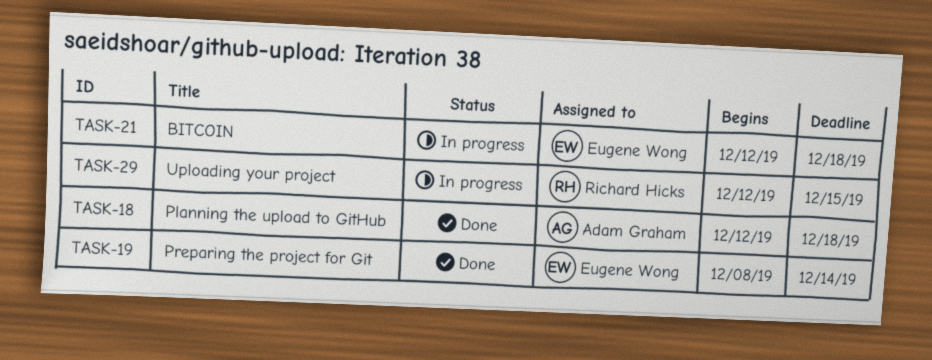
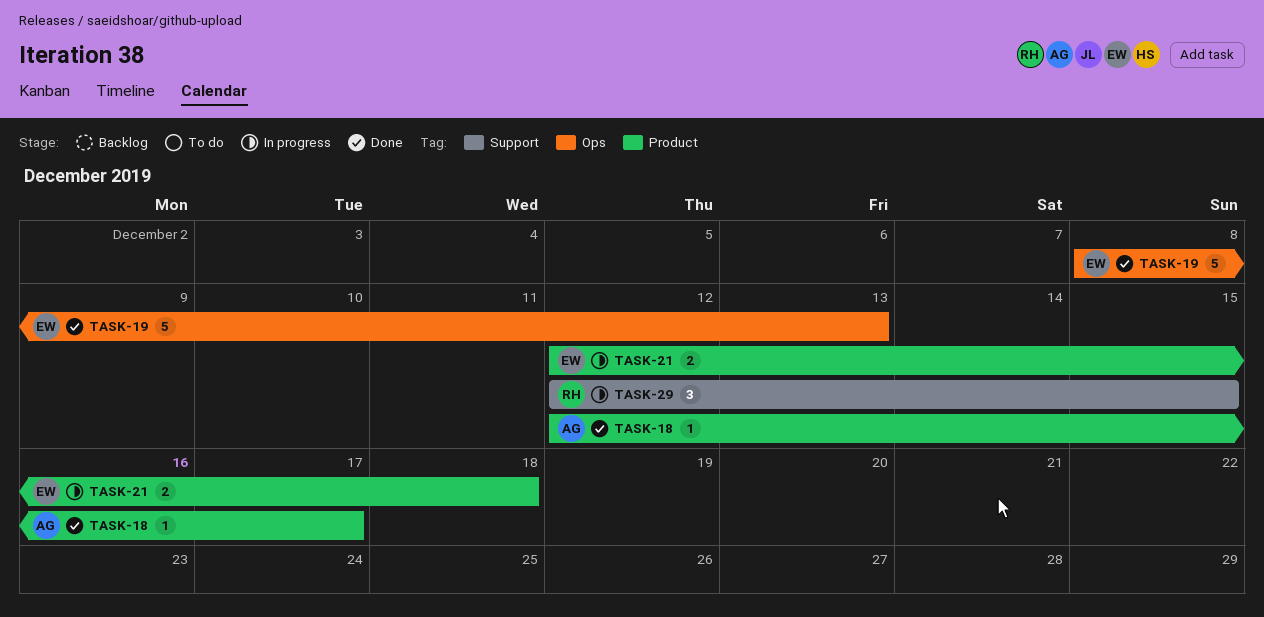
TASK-18, due: Dec 18 -> Dec 17
TASK-19, due: Dec 14 -> Dec 13

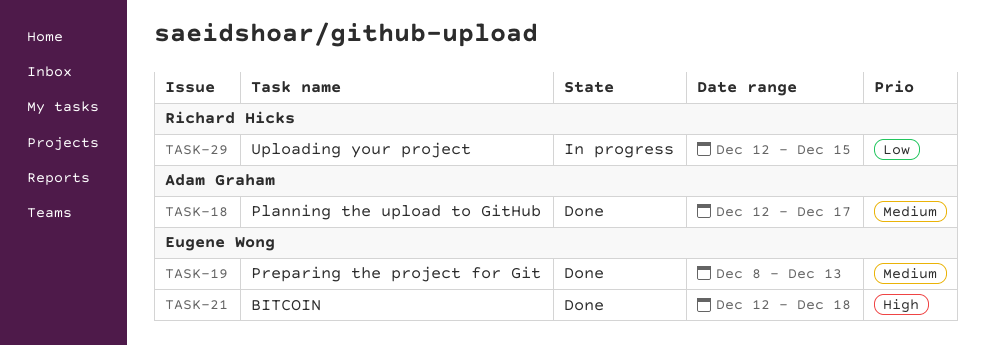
TASK-21, status: In progress -> Done

